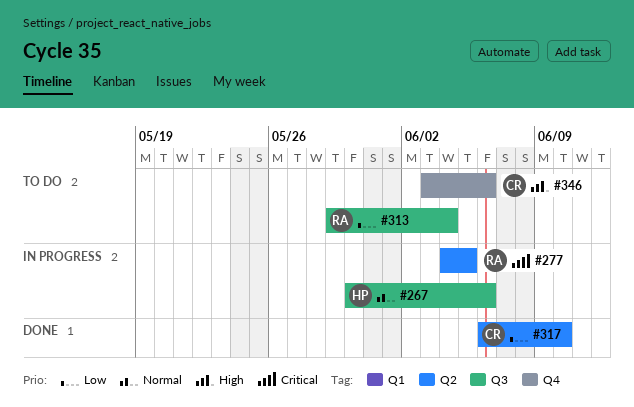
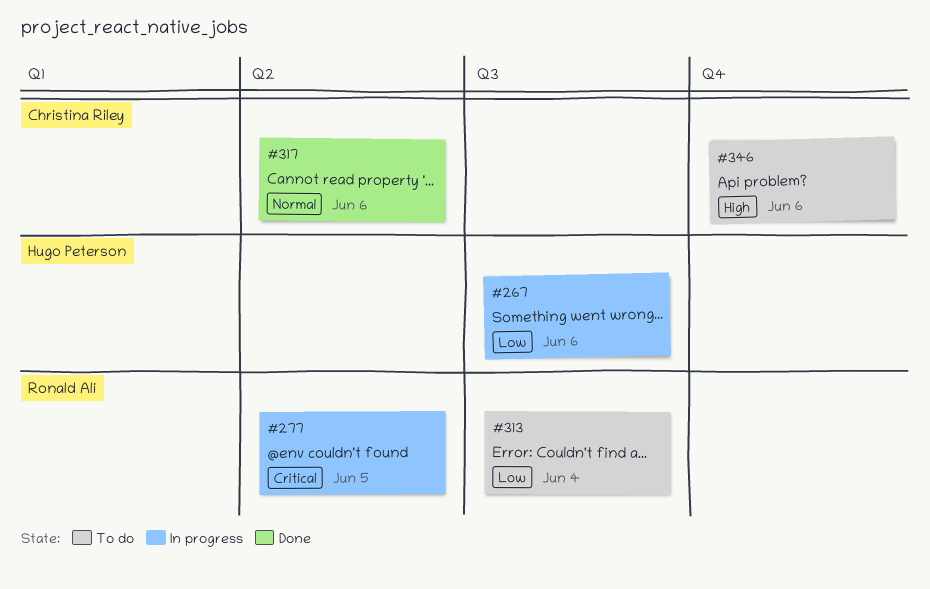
#267, priority: Normal -> Low
#317, priority: Low -> Normal
#317, due: Jun 10 -> Jun 6

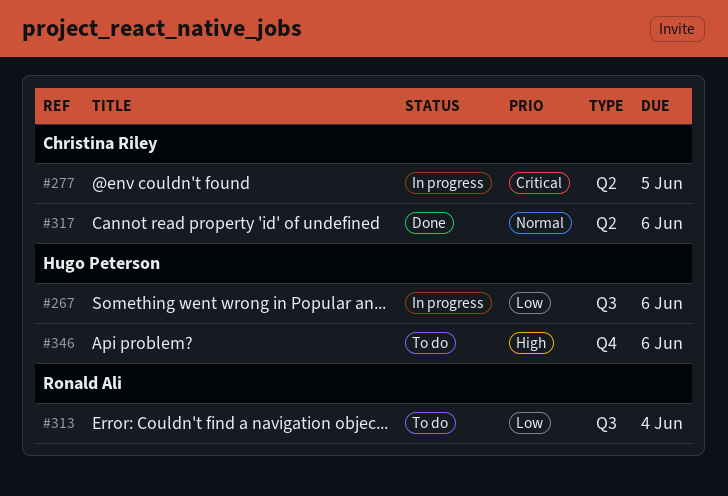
#277, owner: Ronald Ali -> Christina Riley
#346, owner: Christina Riley -> Hugo Peterson

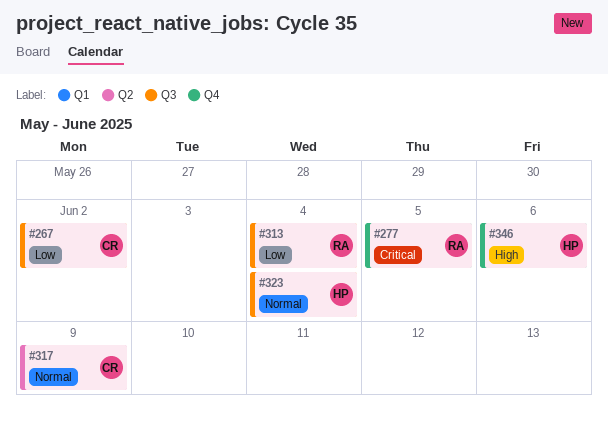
#267, owner: Hugo Peterson -> Christina Riley
#267, due: Jun 6 -> Jun 2
#277, owner: Christina Riley -> Ronald Ali
#277, label: Q2 -> Q4
#317, due: Jun 6 -> Jun 9
#323: none -> present

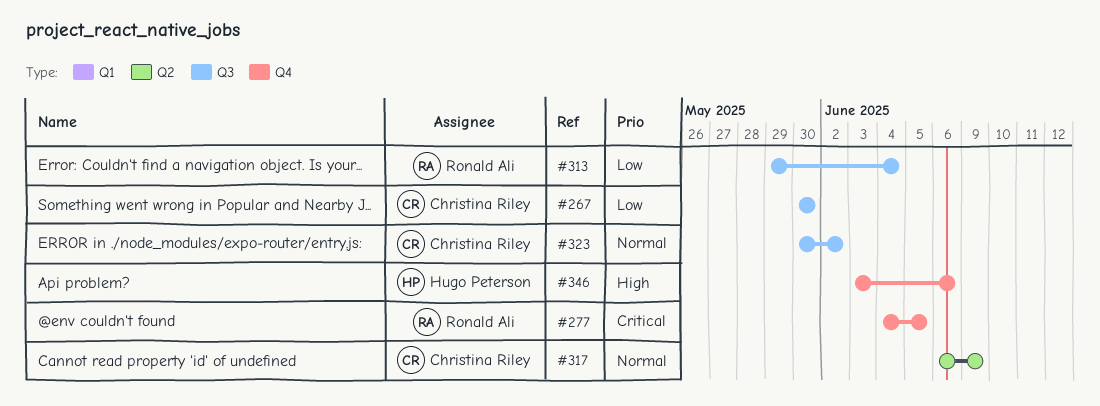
#267, due: Jun 2 -> May 30
#323, owner: Hugo Peterson -> Christina Riley
#323, due: Jun 4 -> Jun 2

